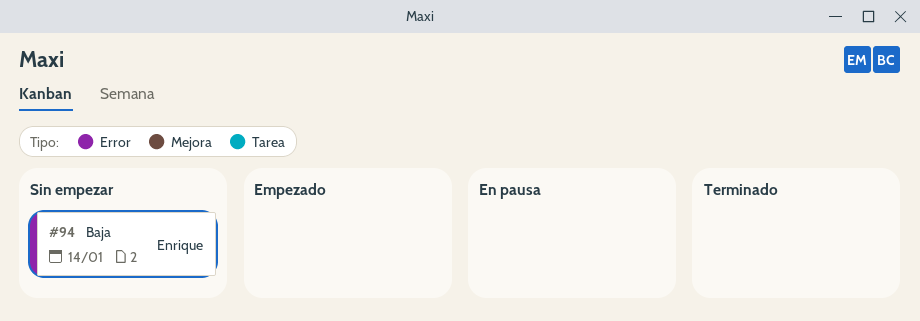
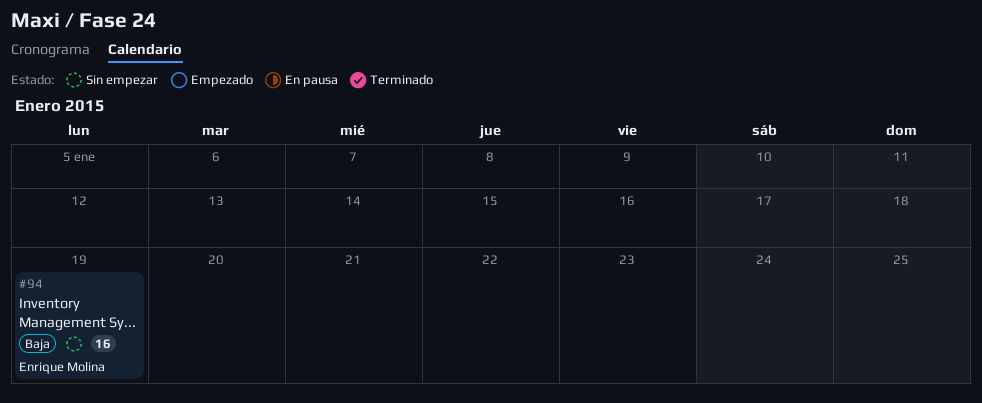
#94, due: Jan 14 -> Jan 19

